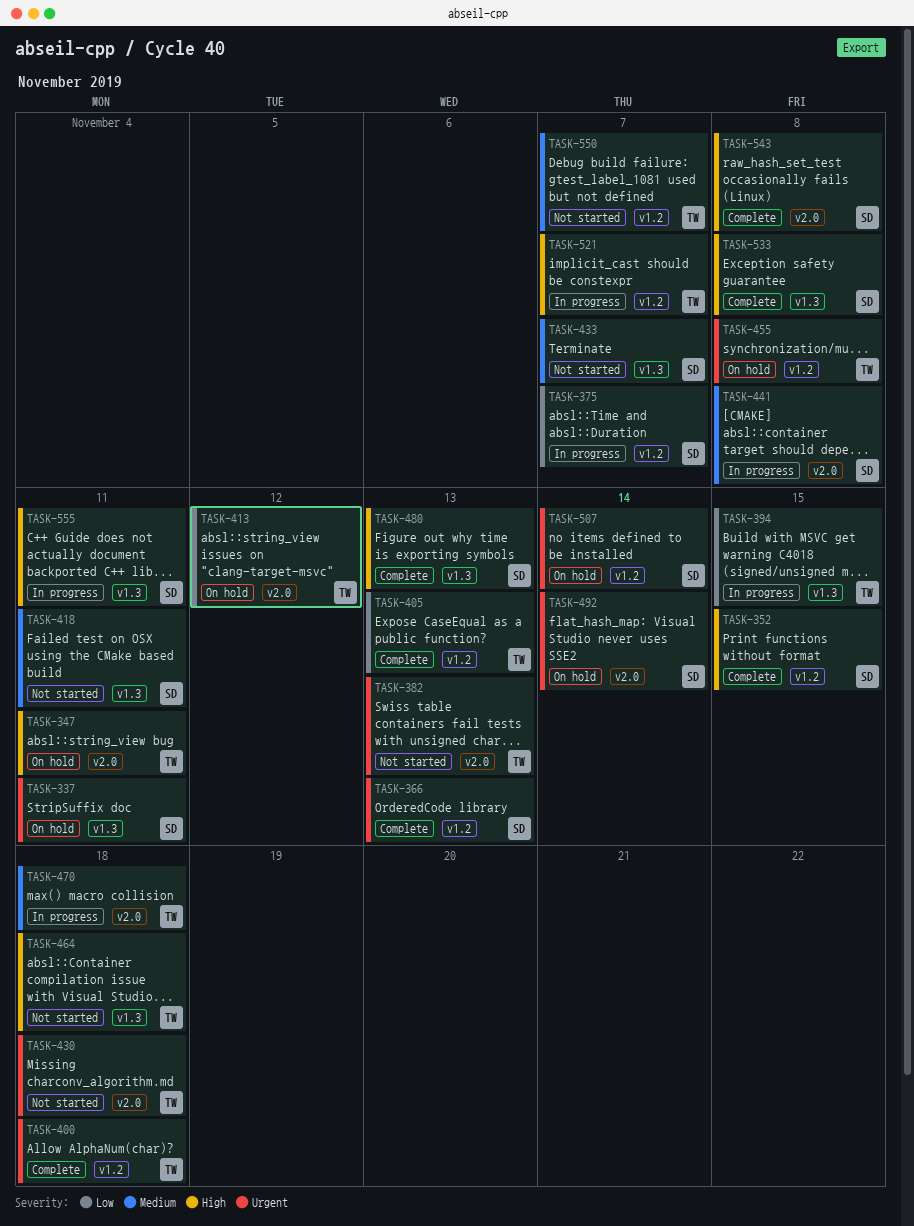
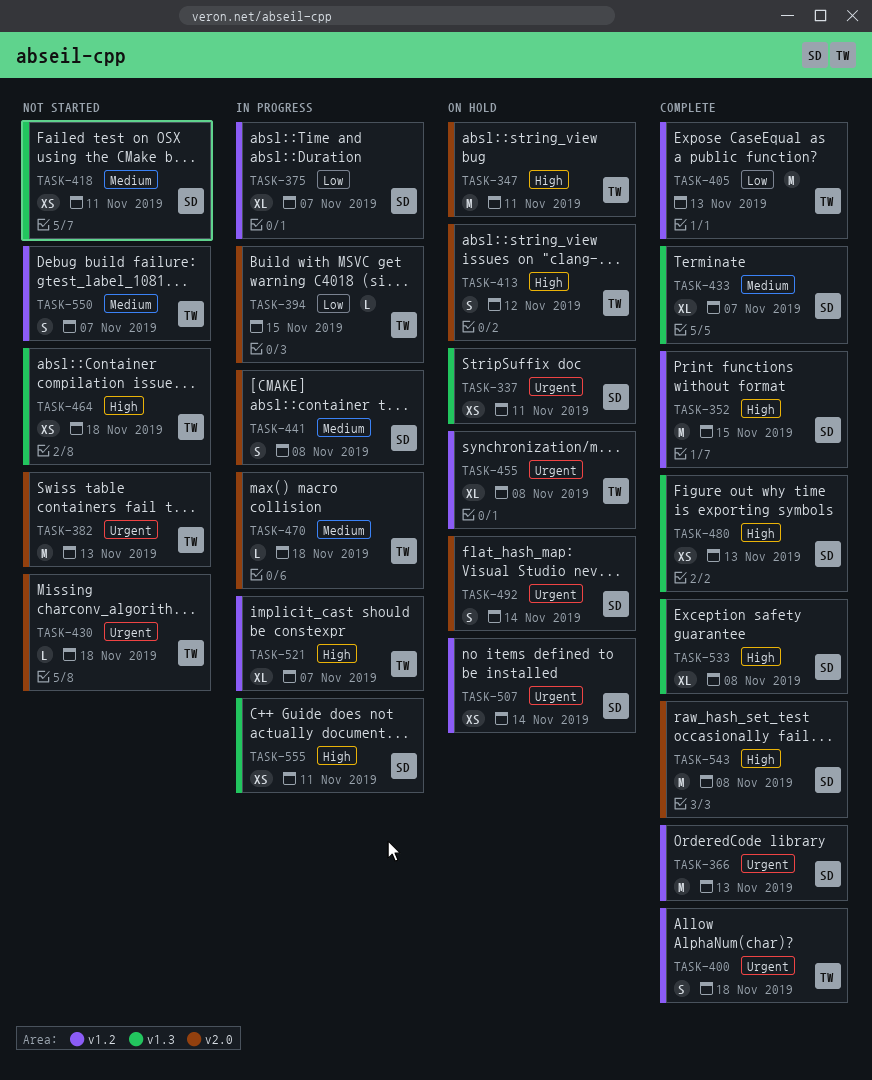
TASK-394, label: v1.3 -> v2.0
TASK-413, priority: Low -> High
TASK-433, status: Not started -> Complete

